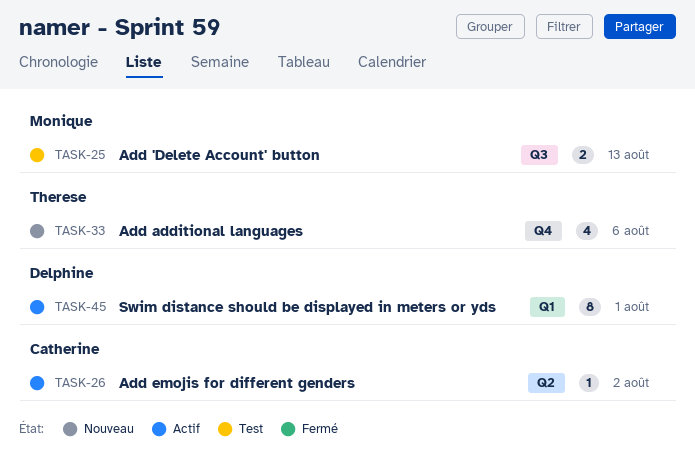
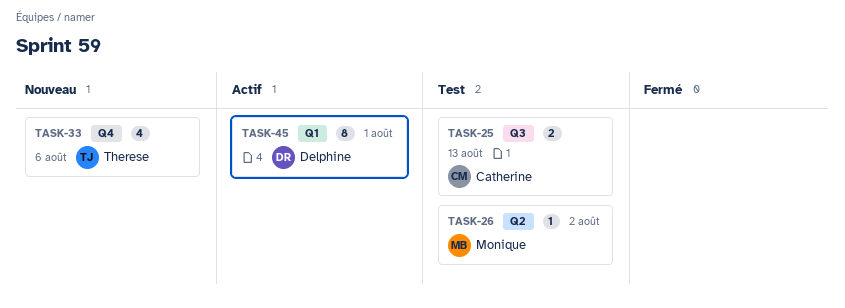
TASK-25, owner: Monique -> Catherine
TASK-26, status: Actif -> Test
TASK-26, owner: Catherine -> Monique

